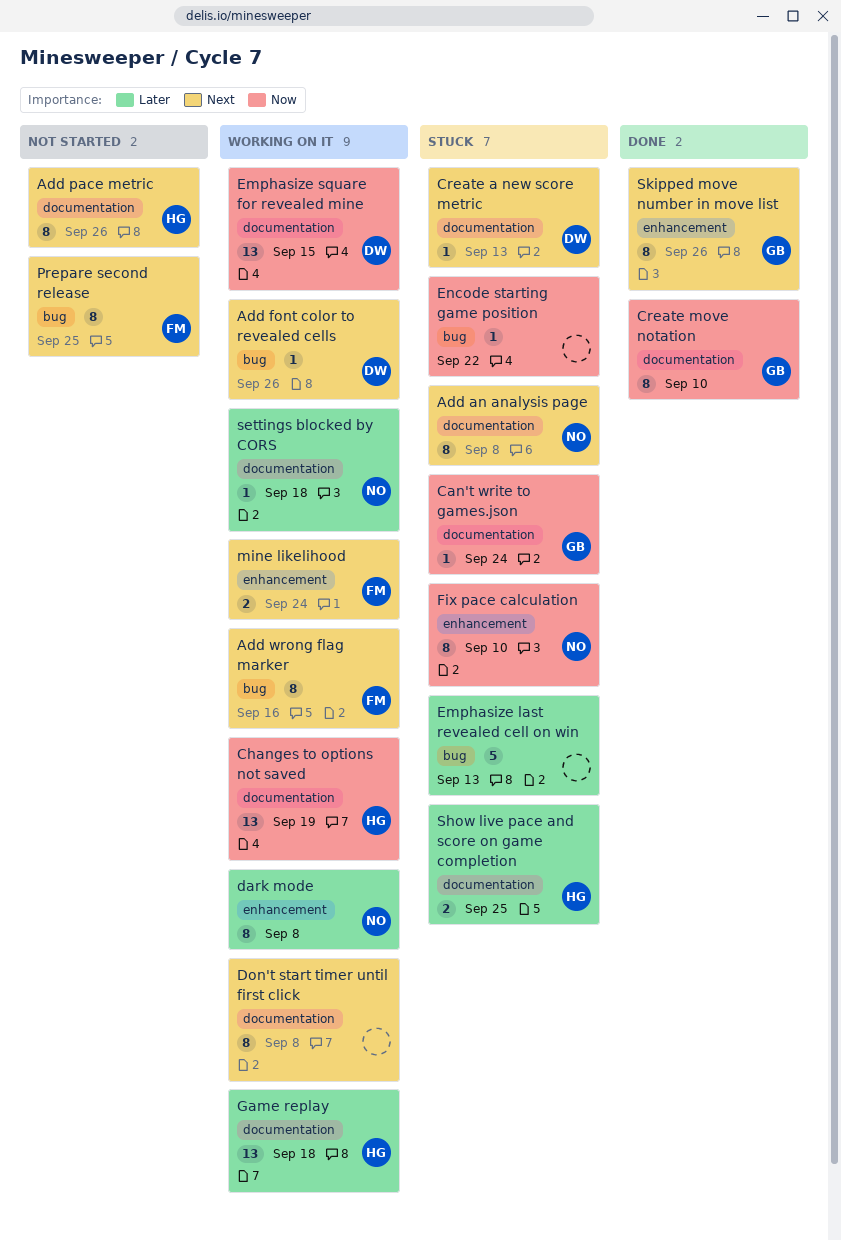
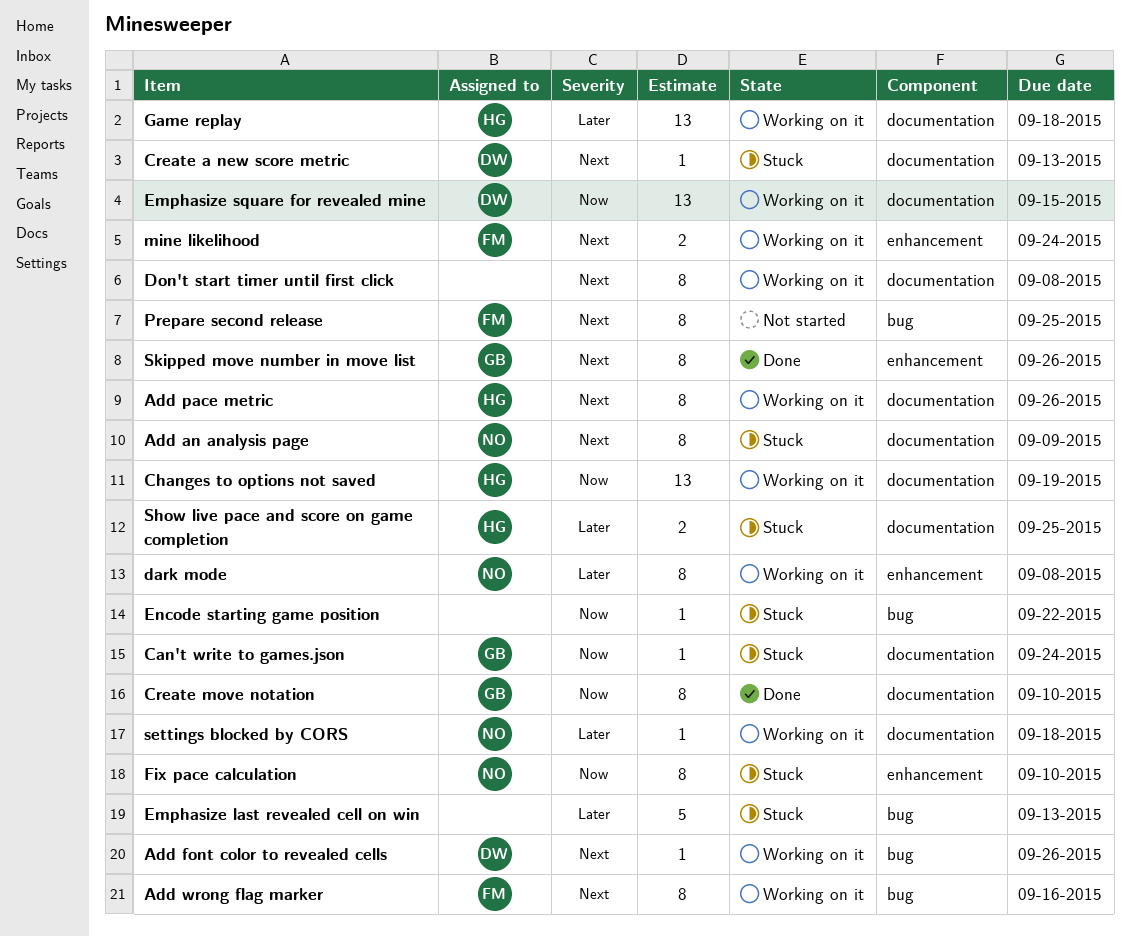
Add an analysis page, due: Sep 8 -> Sep 9
Add pace metric, status: Not started -> Working on it

